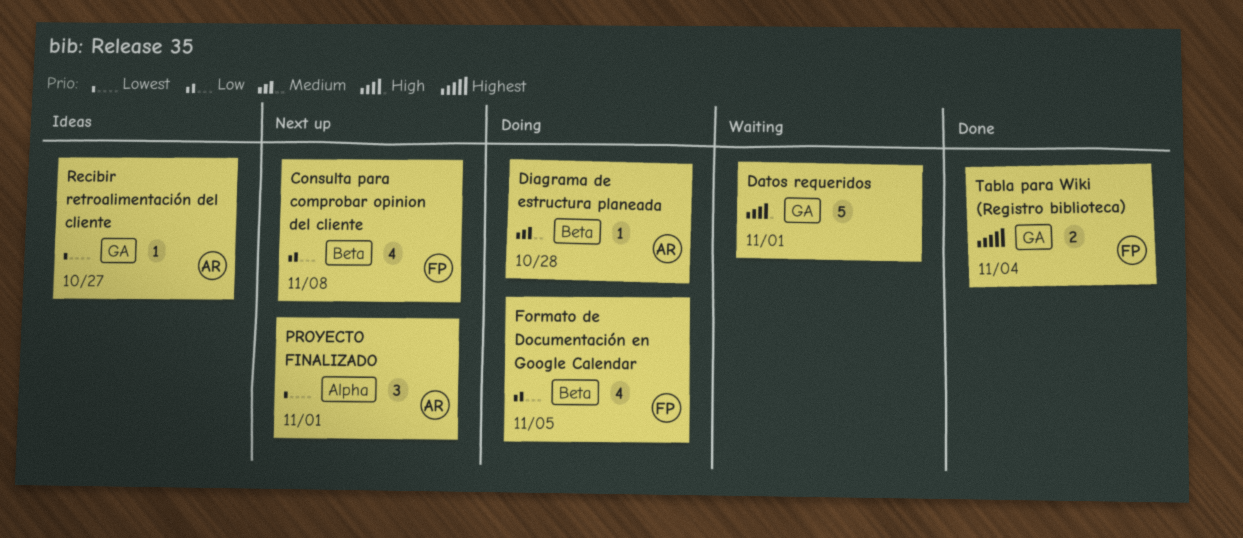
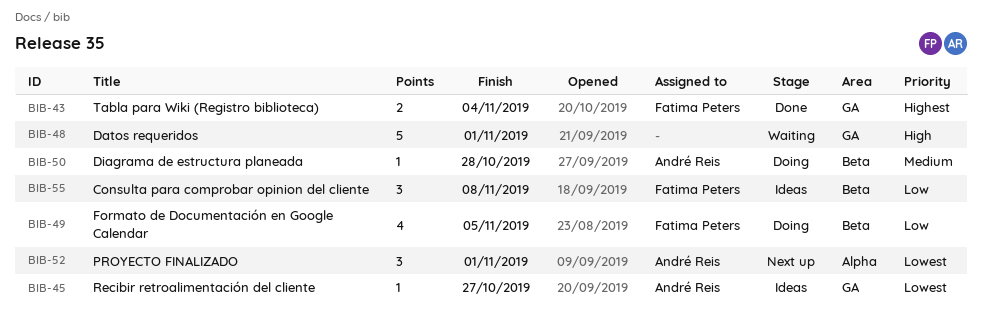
Consulta para comprobar opinion del cliente, status: Next up -> Ideas
Consulta para comprobar opinion del cliente, estimate: 4 -> 3

